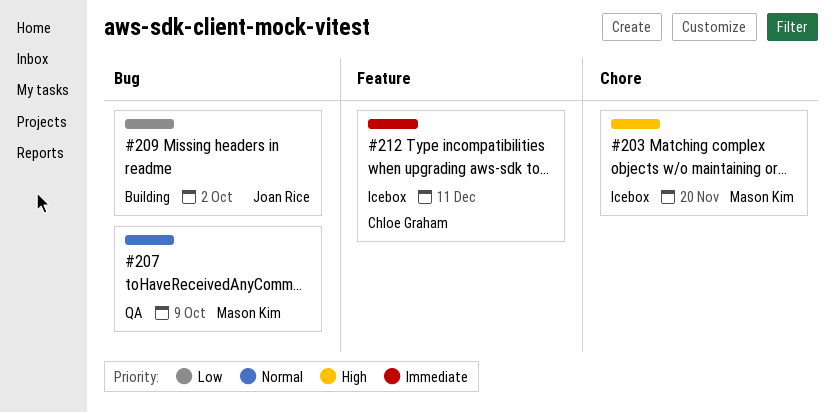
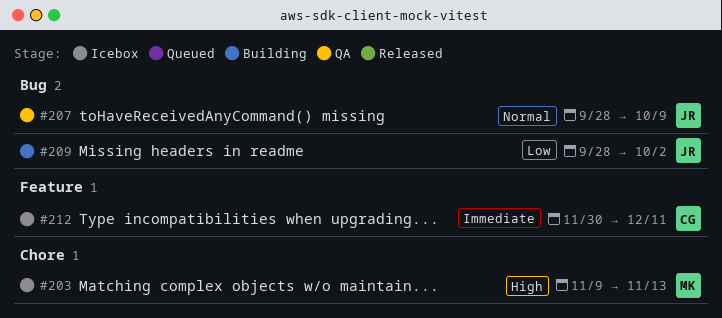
#203, due: Nov 20 -> Nov 13
#207, owner: Mason Kim -> Joan Rice

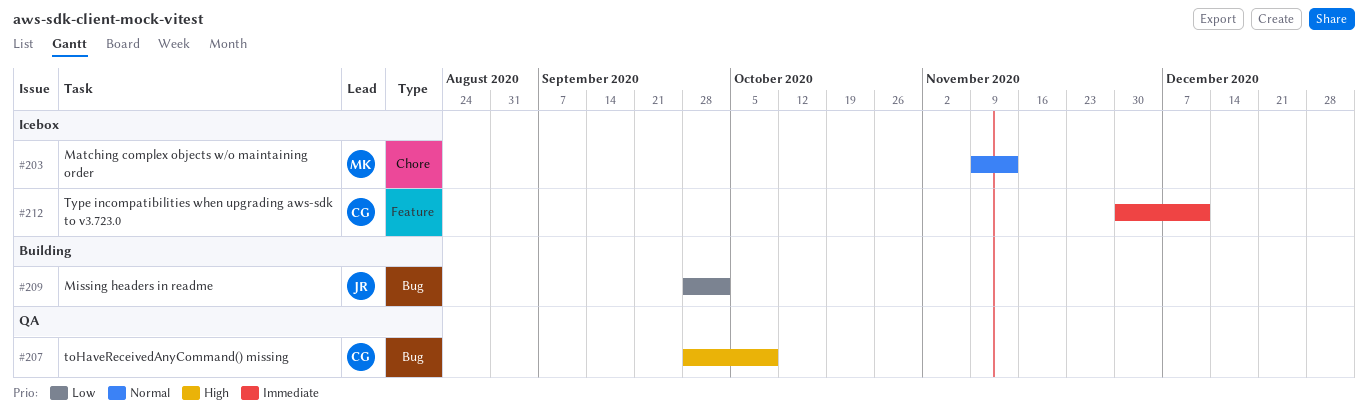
#203, priority: High -> Normal
#207, owner: JR -> CG
#207, priority: Normal -> High

